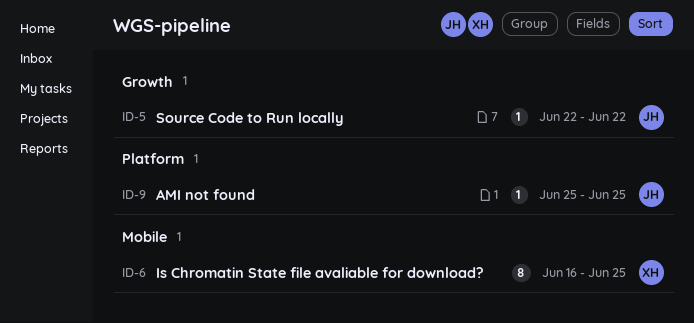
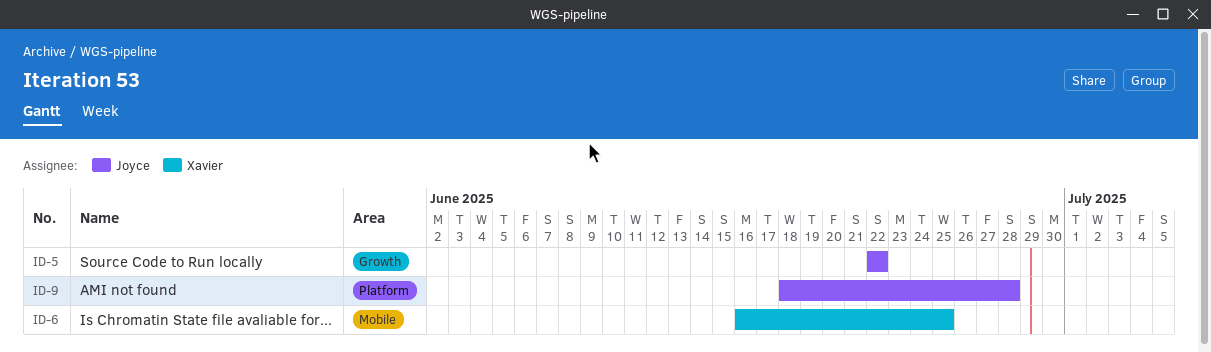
ID-9, start: Jun 25 -> Jun 18
ID-9, due: Jun 25 -> Jun 28

